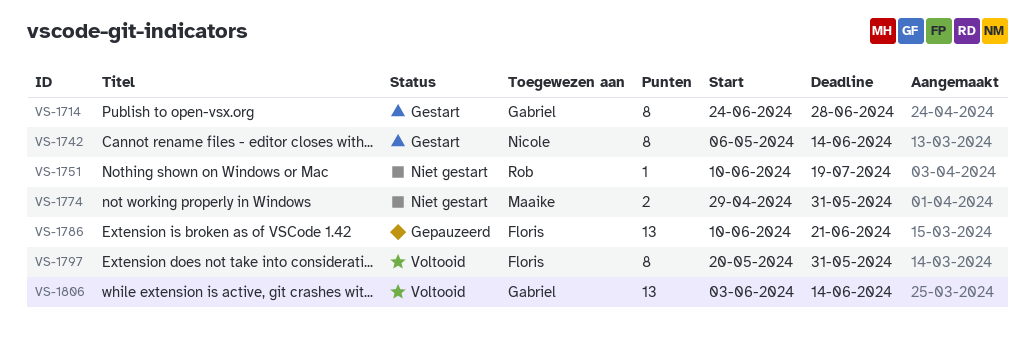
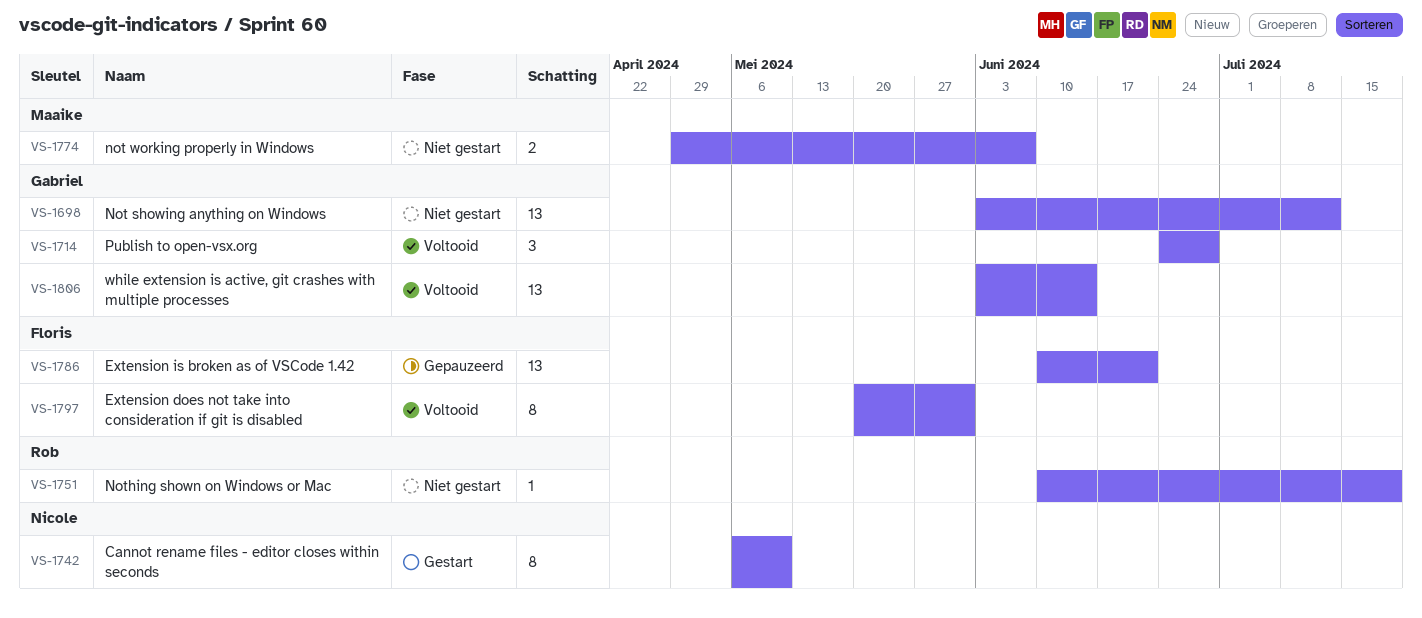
VS-1698: none -> present
VS-1714, status: Gestart -> Voltooid
VS-1714, estimate: 8 -> 3
VS-1742, due: Jun 14 -> May 10
VS-1774, due: May 31 -> Jun 7

